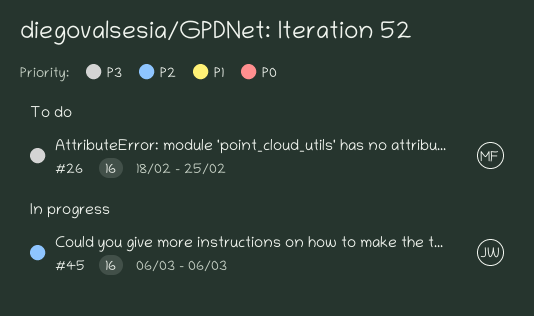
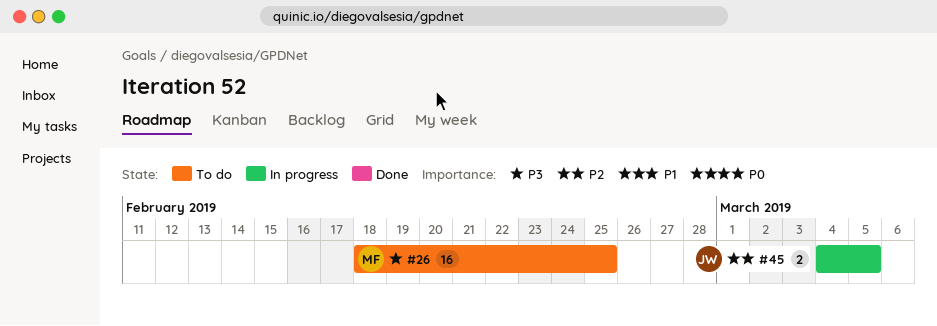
#45, estimate: 16 -> 2
#45, start: Mar 6 -> Mar 4
#45, due: Mar 6 -> Mar 5

